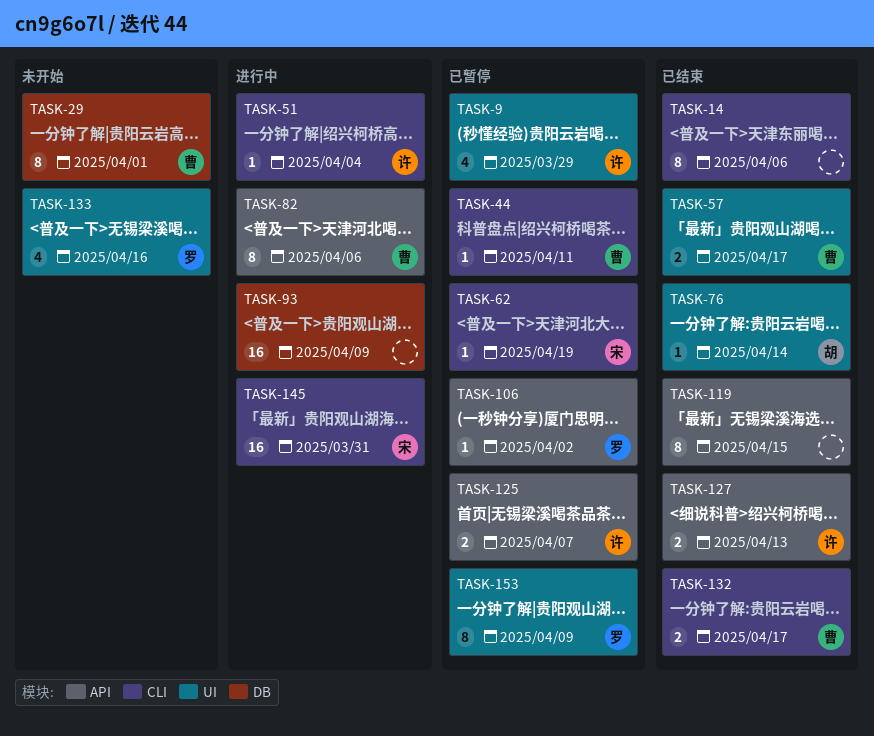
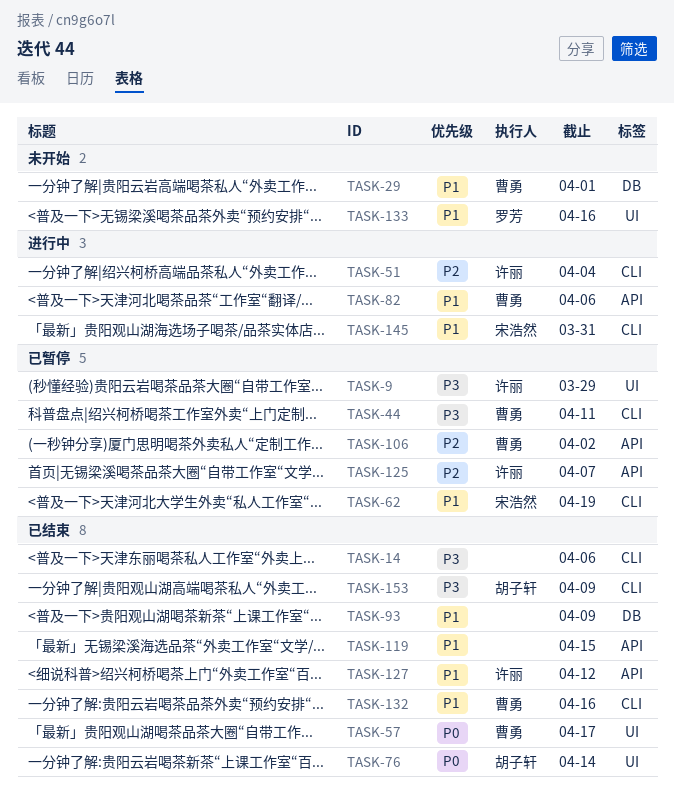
TASK-93, status: 进行中 -> 已结束
TASK-106, owner: 罗芳 -> 曹勇
TASK-127, due: Apr 13 -> Apr 12
TASK-132, due: Apr 17 -> Apr 16
TASK-153, status: 已暂停 -> 已结束
TASK-153, owner: 罗芳 -> 胡子轩
TASK-153, label: UI -> CLI

